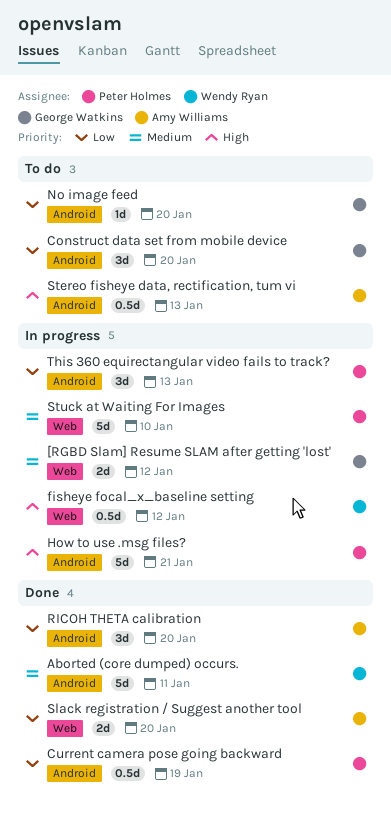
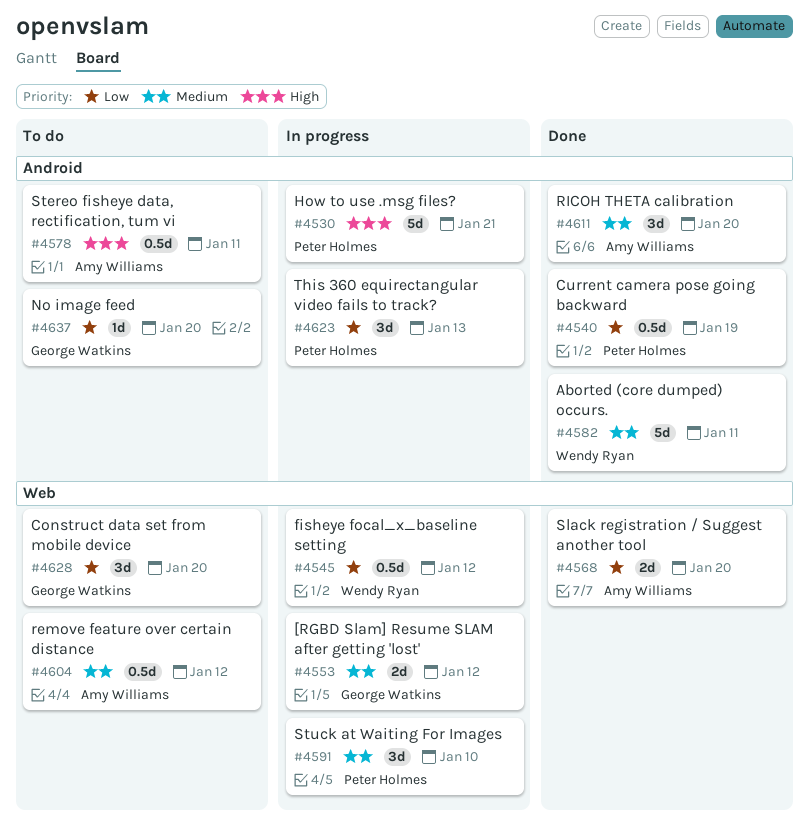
Construct data set from mobile device, label: Android -> Web
fisheye focal_x_baseline setting, priority: High -> Low
remove feature over certain distance: none -> present
RICOH THETA calibration, priority: Low -> Medium
Stereo fisheye data, rectification, tum vi, due: Jan 13 -> Jan 11
Stuck at Waiting For Images, estimate: 5d -> 3d

